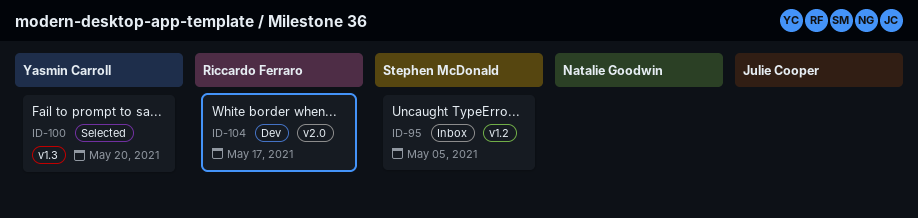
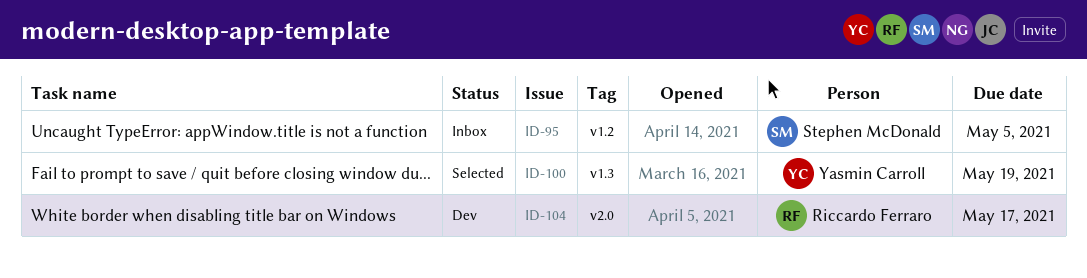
ID-100, due: May 20 -> May 19

